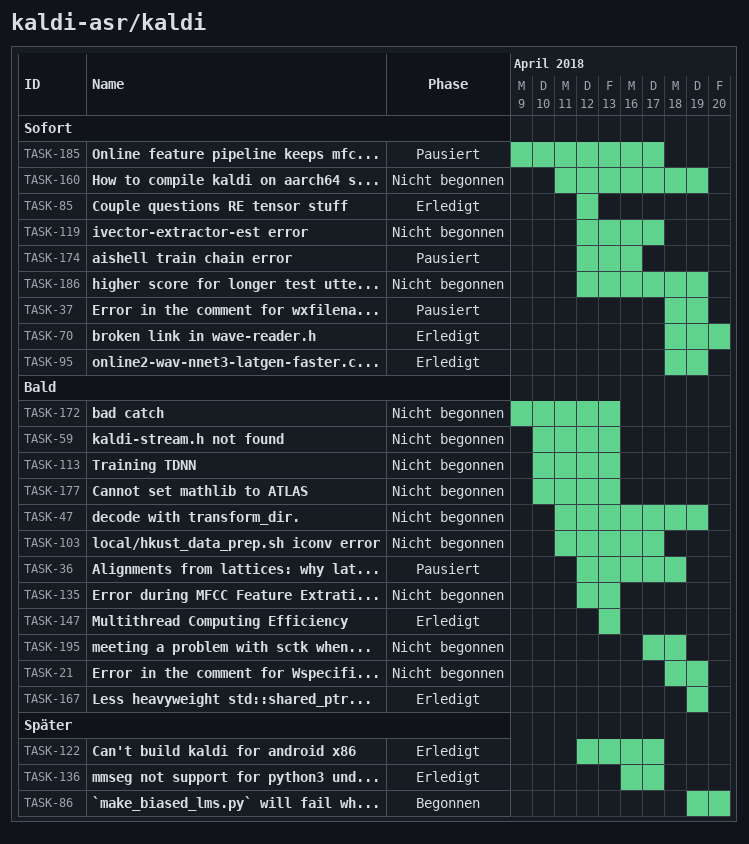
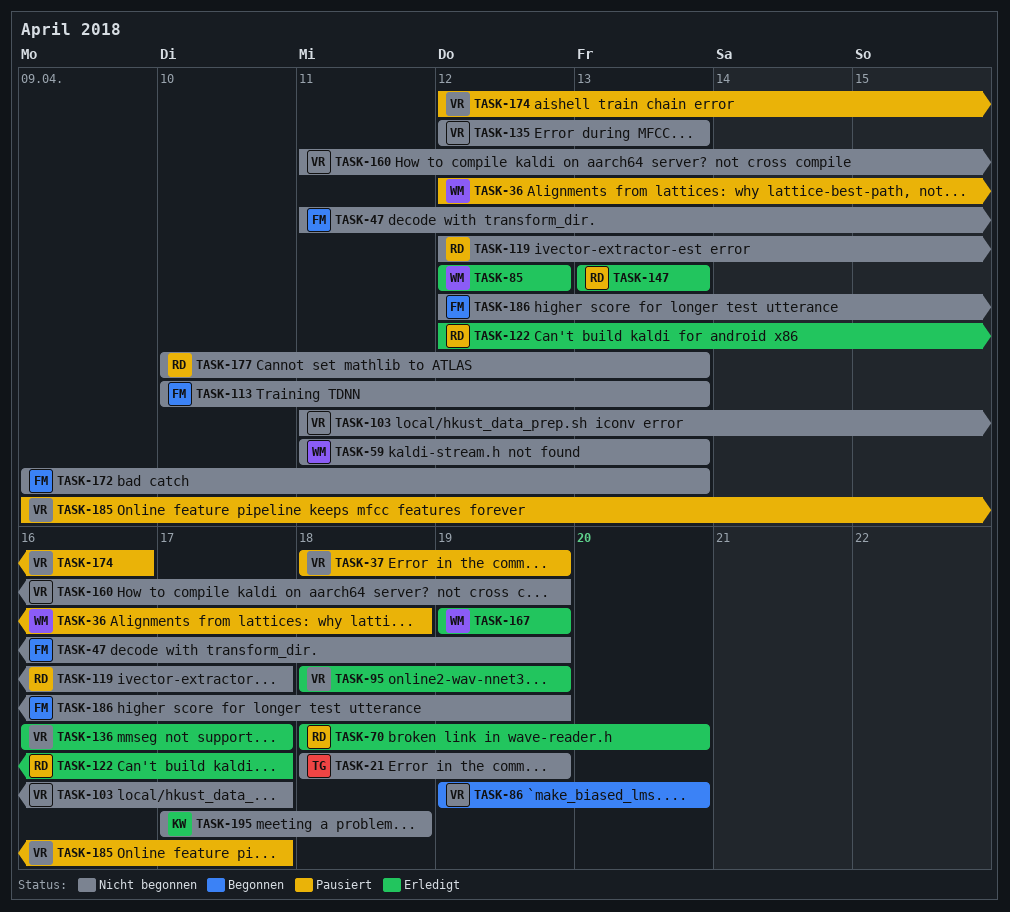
TASK-59, start: Apr 10 -> Apr 11

